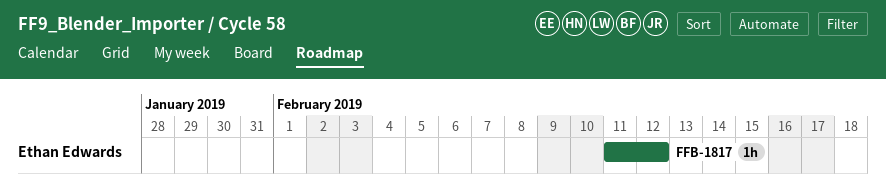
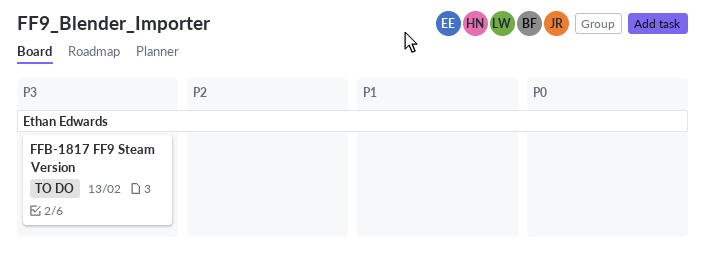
FFB-1817, due: Feb 12 -> Feb 13

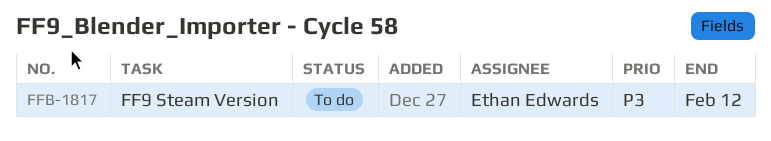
FFB-1817, due: Feb 13 -> Feb 12

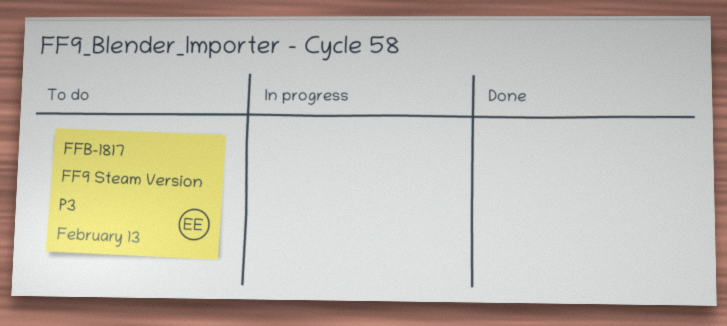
FFB-1817, due: Feb 12 -> Feb 13

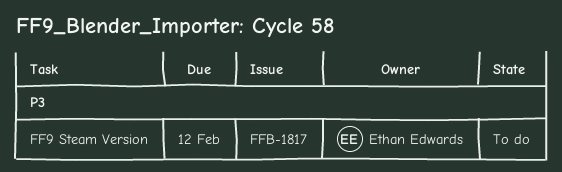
FFB-1817, due: Feb 13 -> Feb 12

